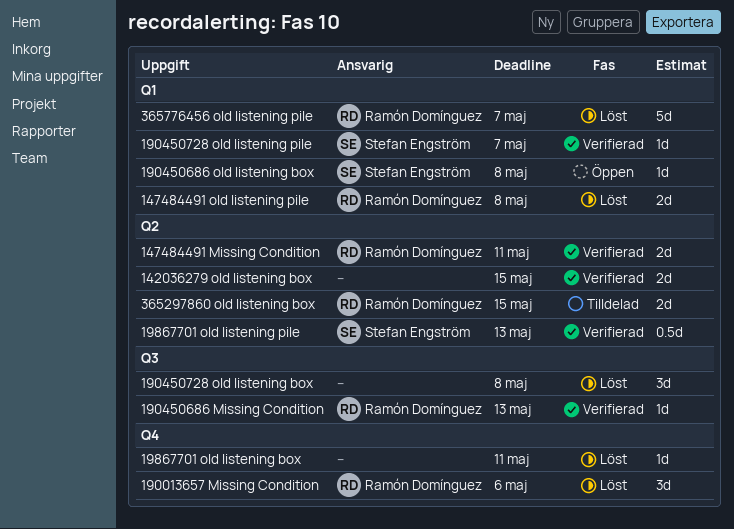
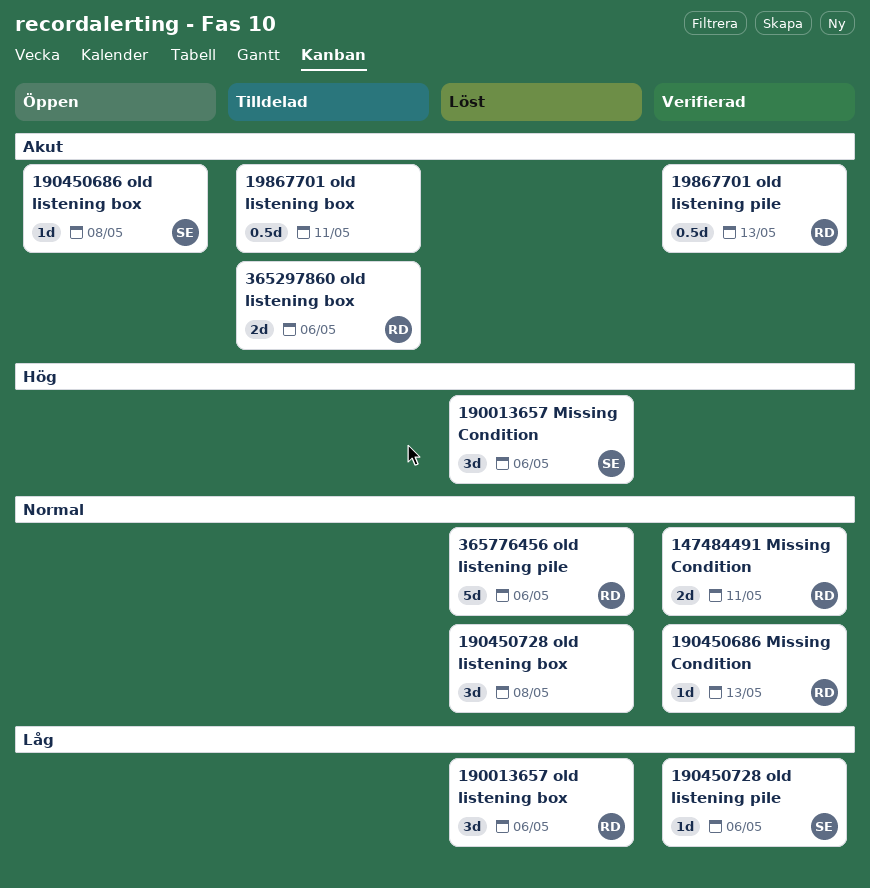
142036279 old listening box: present -> none
147484491 old listening pile: present -> none
190013657 Missing Condition, owner: Ramón Domínguez -> Stefan Engström
190013657 old listening box: none -> present
190450728 old listening pile, due: May 7 -> May 6
19867701 old listening box, status: Löst -> Tilldelad
19867701 old listening box, estimate: 1d -> 0.5d
19867701 old listening pile, owner: Stefan Engström -> Ramón Domínguez
365297860 old listening box, due: May 15 -> May 6
365776456 old listening pile, due: May 7 -> May 6

